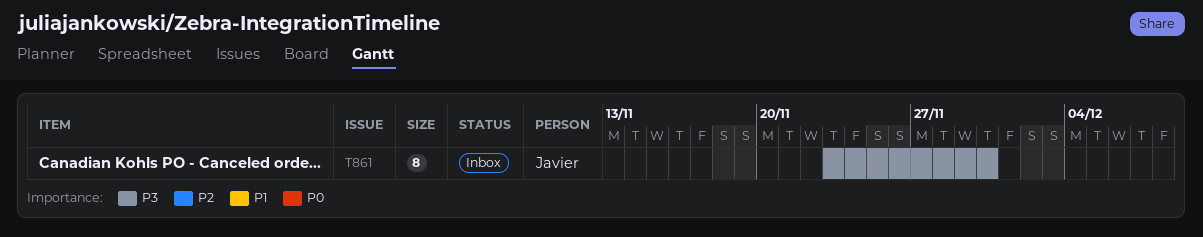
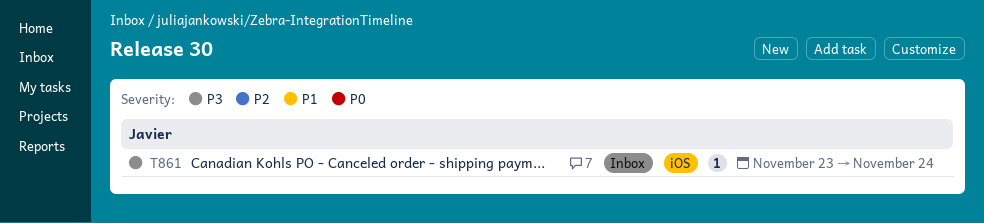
T861, estimate: 8 -> 1
T861, due: Nov 30 -> Nov 24

